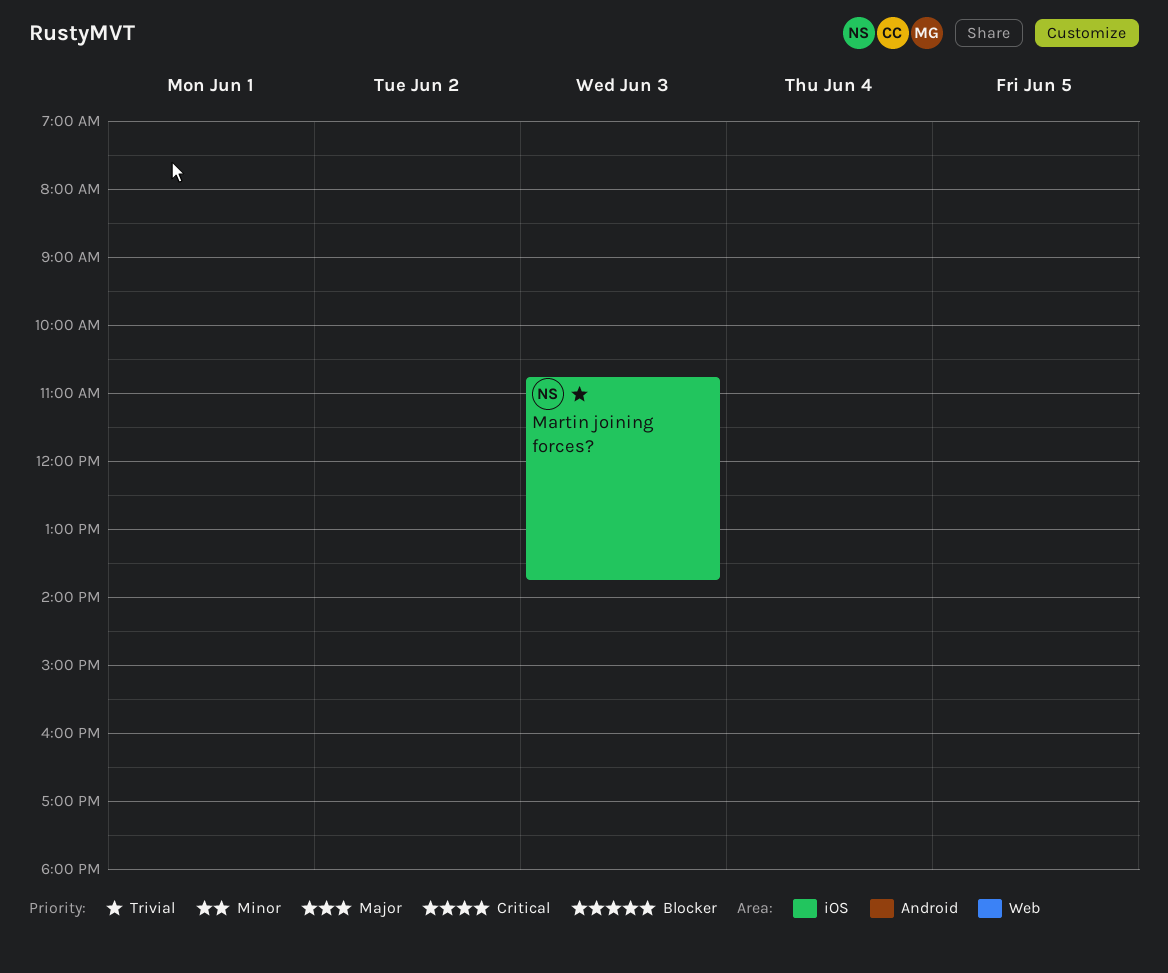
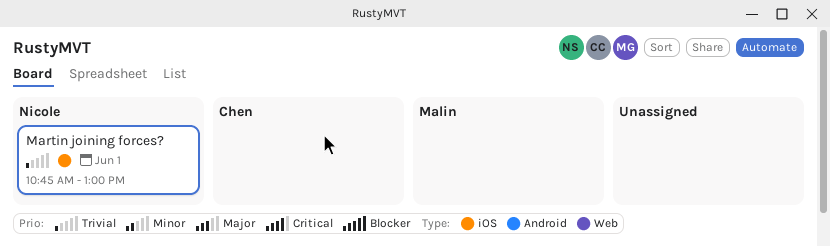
Martin joining forces?, day: Jun 3 -> Jun 1
Martin joining forces?, ends: 13:45 -> 13:00

